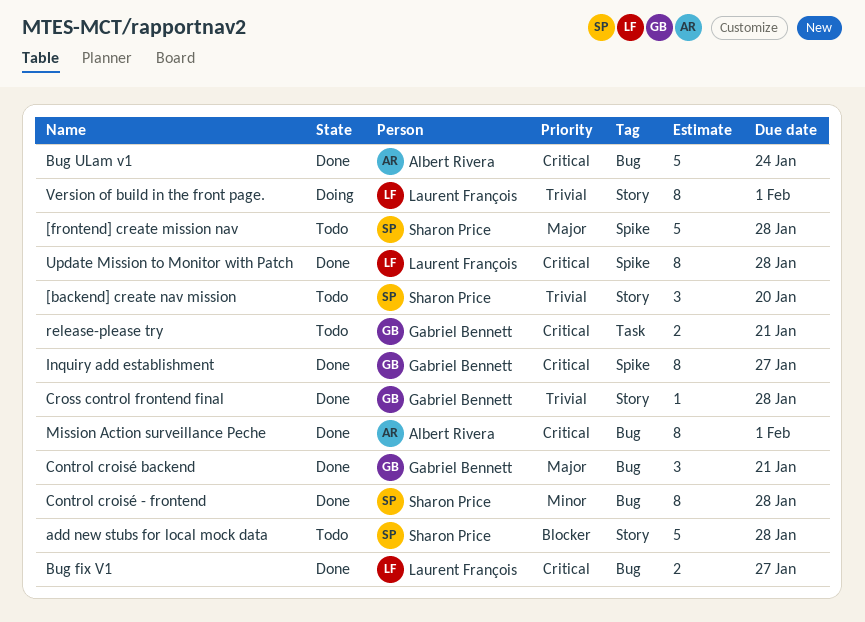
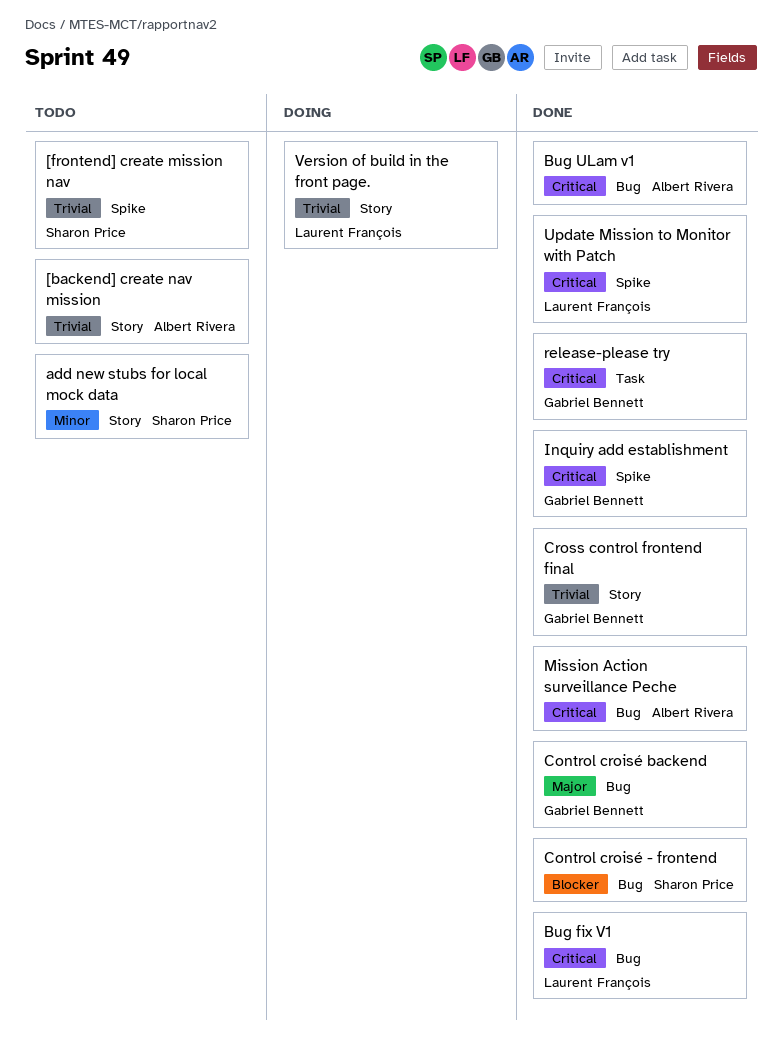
[backend] create nav mission, owner: Sharon Price -> Albert Rivera
[frontend] create mission nav, priority: Major -> Trivial
add new stubs for local mock data, priority: Blocker -> Minor
Control croisé - frontend, priority: Minor -> Blocker
release-please try, status: Todo -> Done

